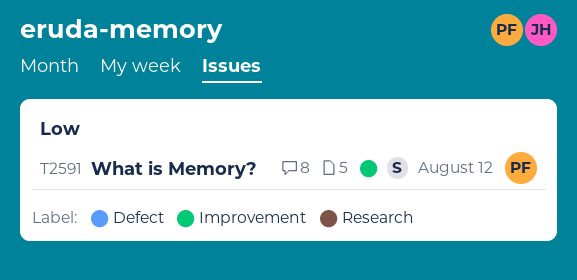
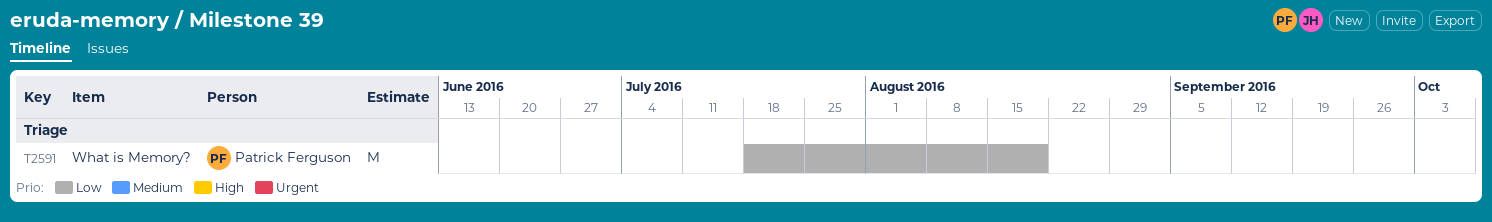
T2591, estimate: S -> M
T2591, due: Aug 12 -> Aug 19

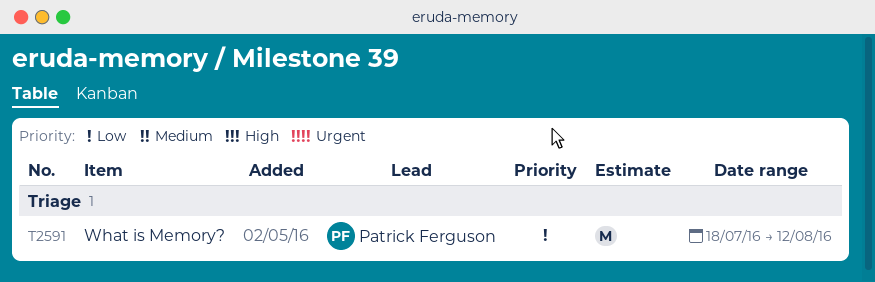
T2591, due: Aug 19 -> Aug 12

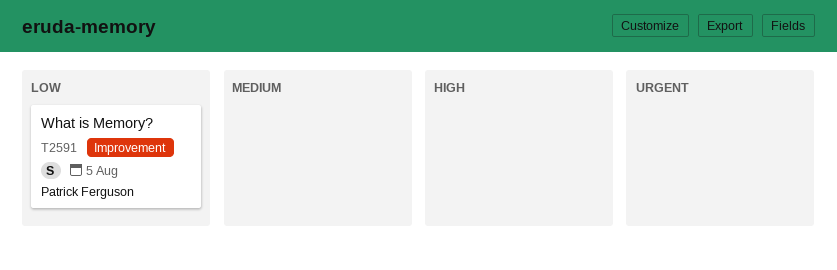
T2591, estimate: M -> S
T2591, due: Aug 12 -> Aug 5

